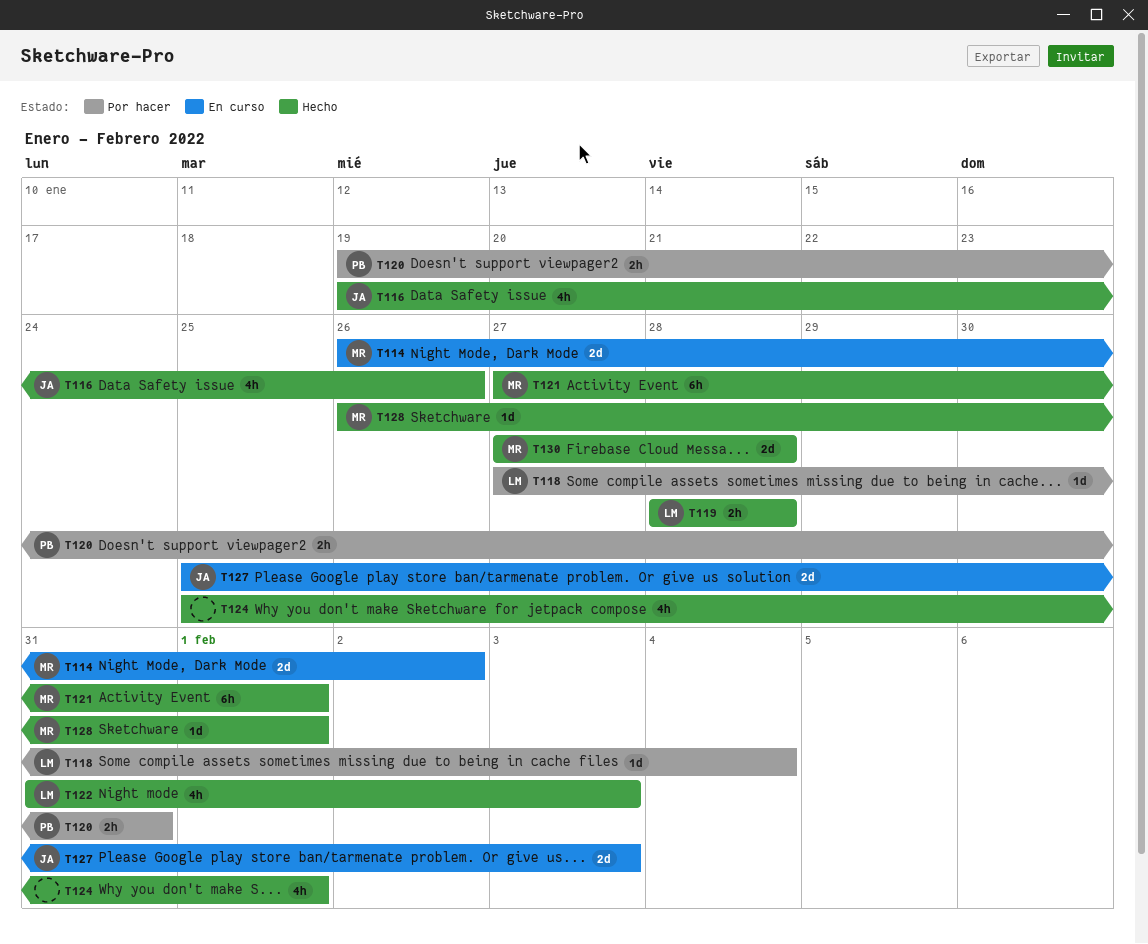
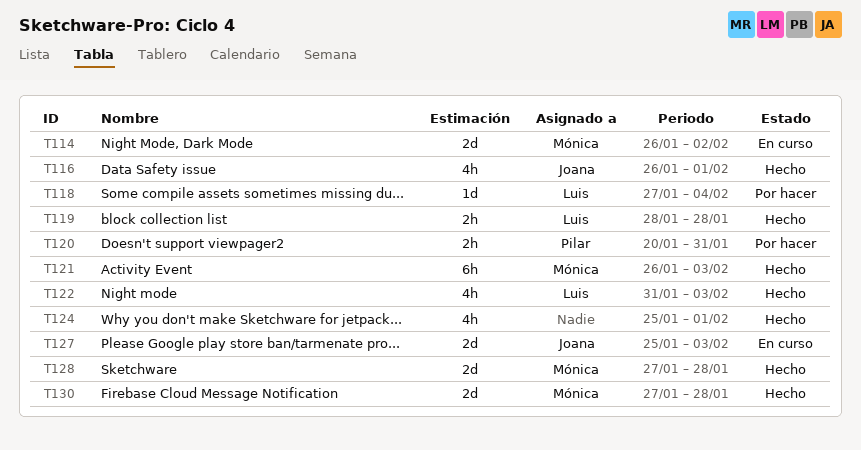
T116, start: Jan 19 -> Jan 26
T116, due: Jan 26 -> Feb 1
T120, start: Jan 19 -> Jan 20
T121, start: Jan 27 -> Jan 26
T121, due: Feb 1 -> Feb 3
T128, estimate: 1d -> 2d
T128, start: Jan 26 -> Jan 27
T128, due: Feb 1 -> Jan 28

